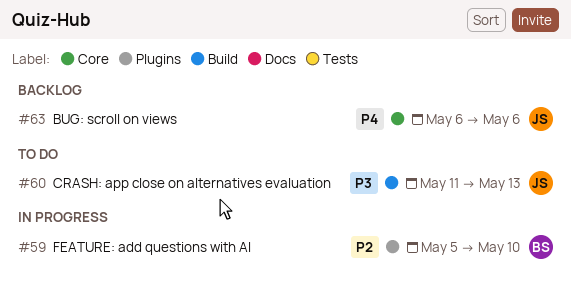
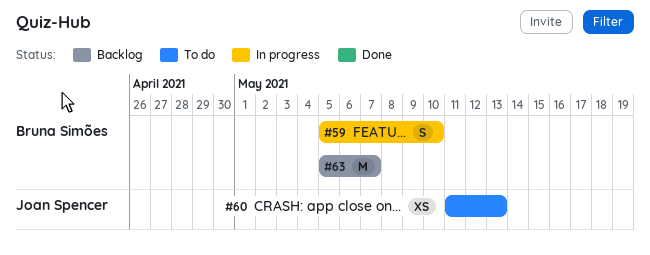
#63, owner: Joan Spencer -> Bruna Simões
#63, start: May 6 -> May 5
#63, due: May 6 -> May 7

